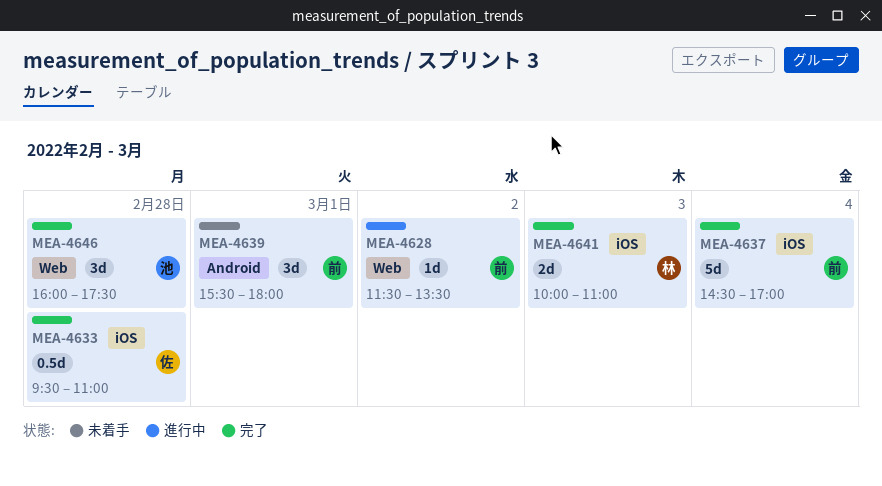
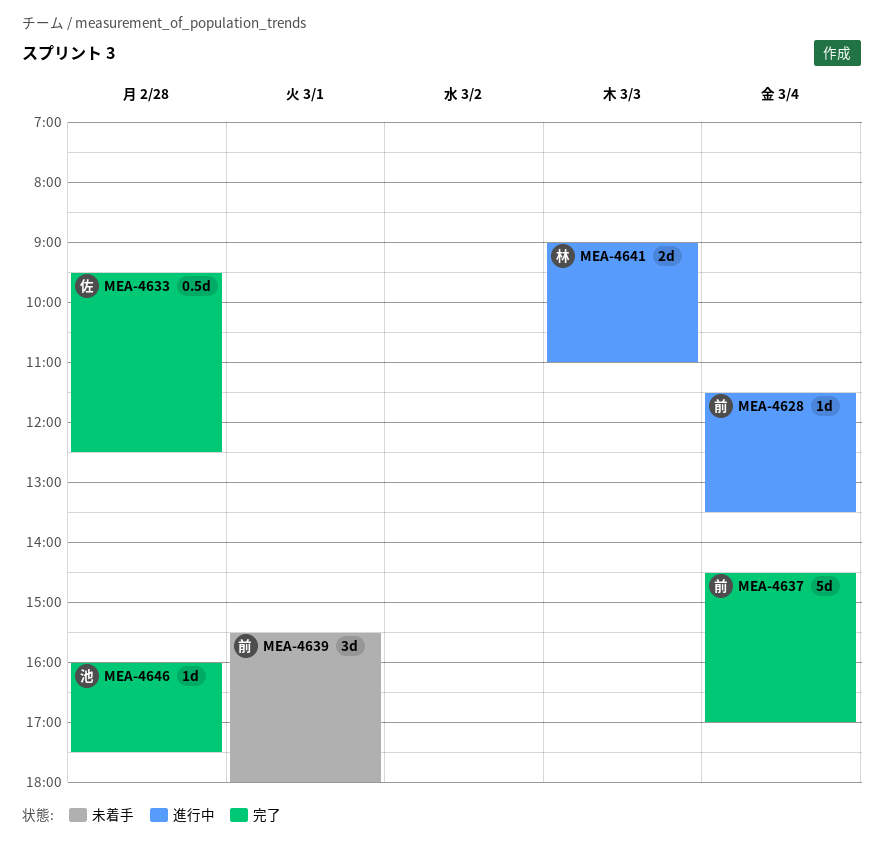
MEA-4628, day: Mar 2 -> Mar 4
MEA-4633, ends: 11:00 -> 12:30
MEA-4641, status: 完了 -> 進行中
MEA-4641, begins: 10:00 -> 09:00
MEA-4646, estimate: 3d -> 1d

